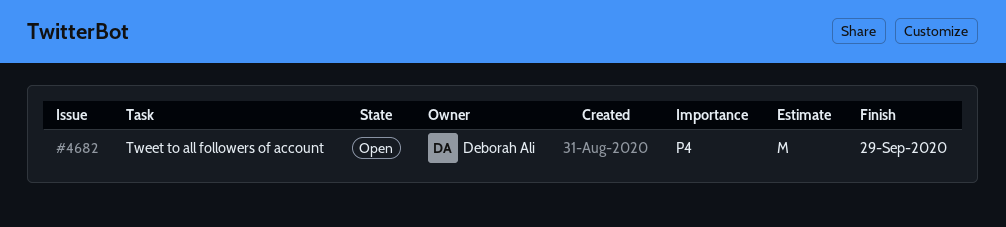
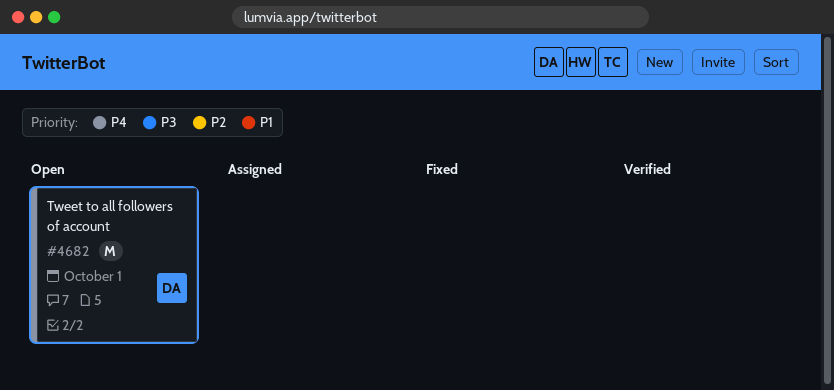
#4682, due: Sep 29 -> Oct 1

